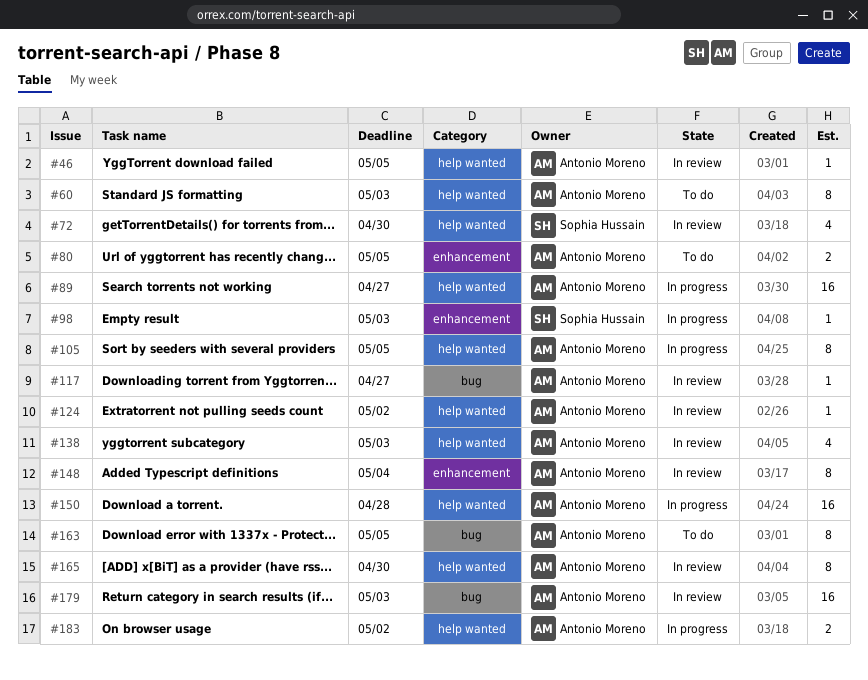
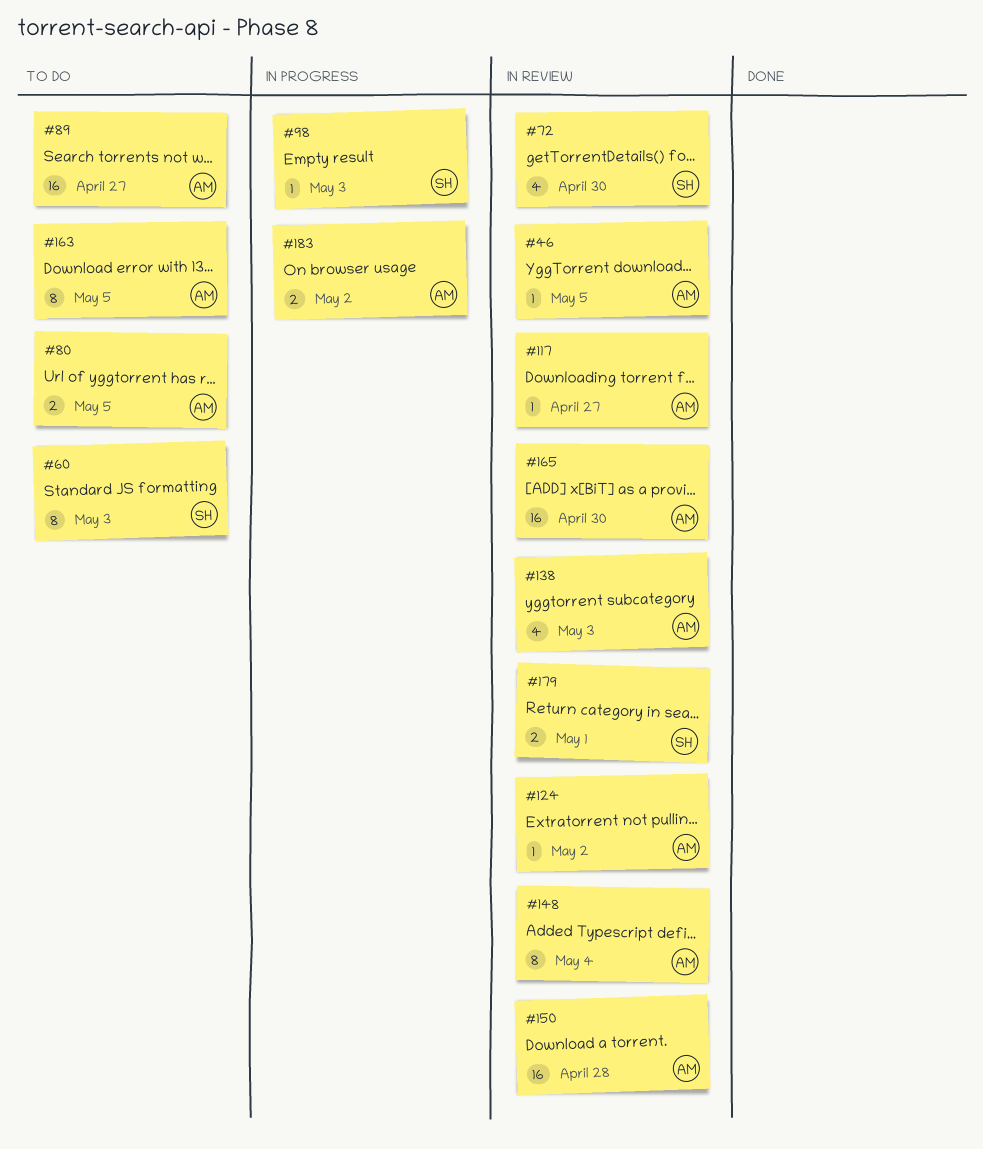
#60, owner: Antonio Moreno -> Sophia Hussain
#89, status: In progress -> To do
#105: present -> none
#150, status: In progress -> In review
#165, estimate: 8 -> 16
#179, owner: Antonio Moreno -> Sophia Hussain
#179, estimate: 16 -> 2
#179, due: May 3 -> May 1

